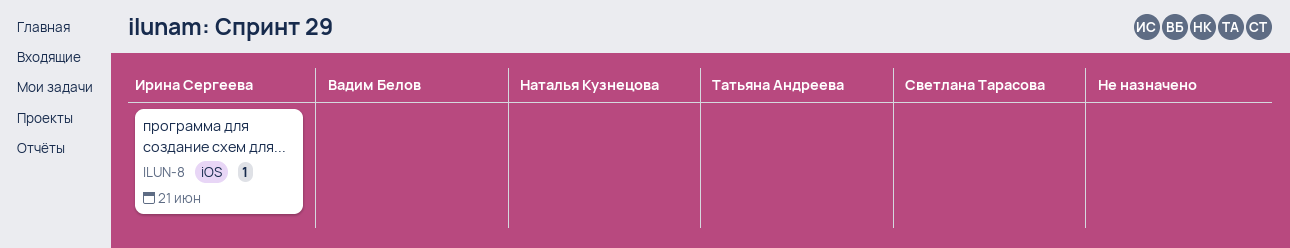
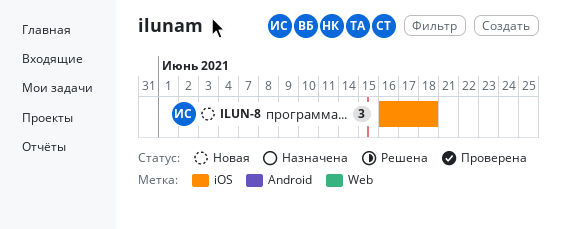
ILUN-8, estimate: 1 -> 3
ILUN-8, due: Jun 21 -> Jun 18

